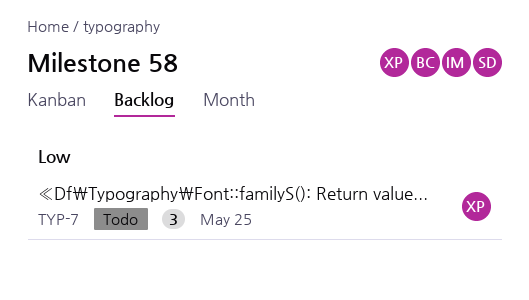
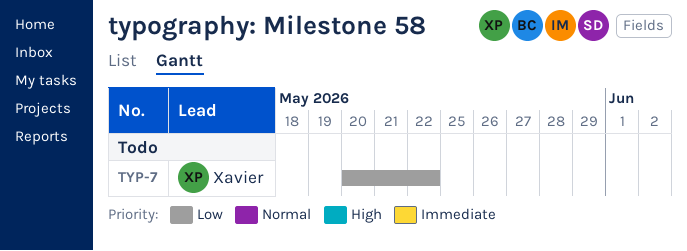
TYP-7, due: May 25 -> May 22

